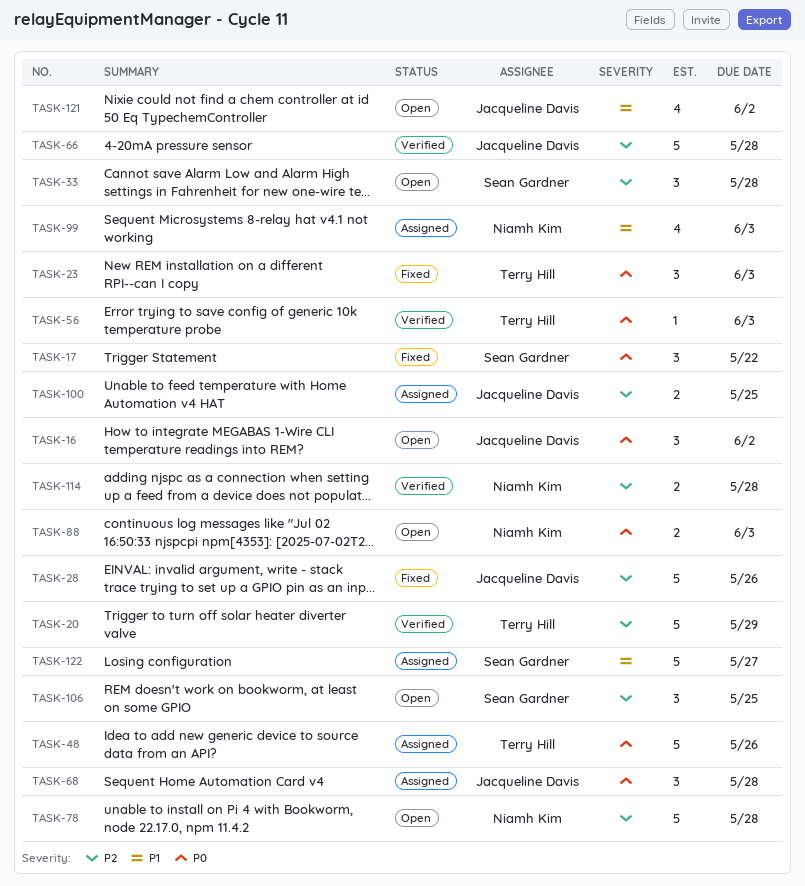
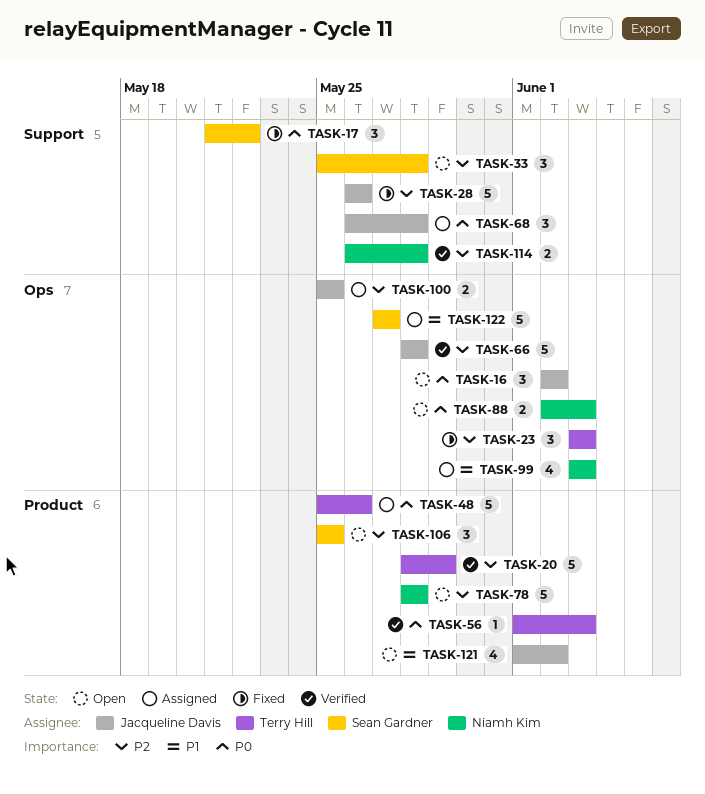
TASK-23, priority: P0 -> P2

